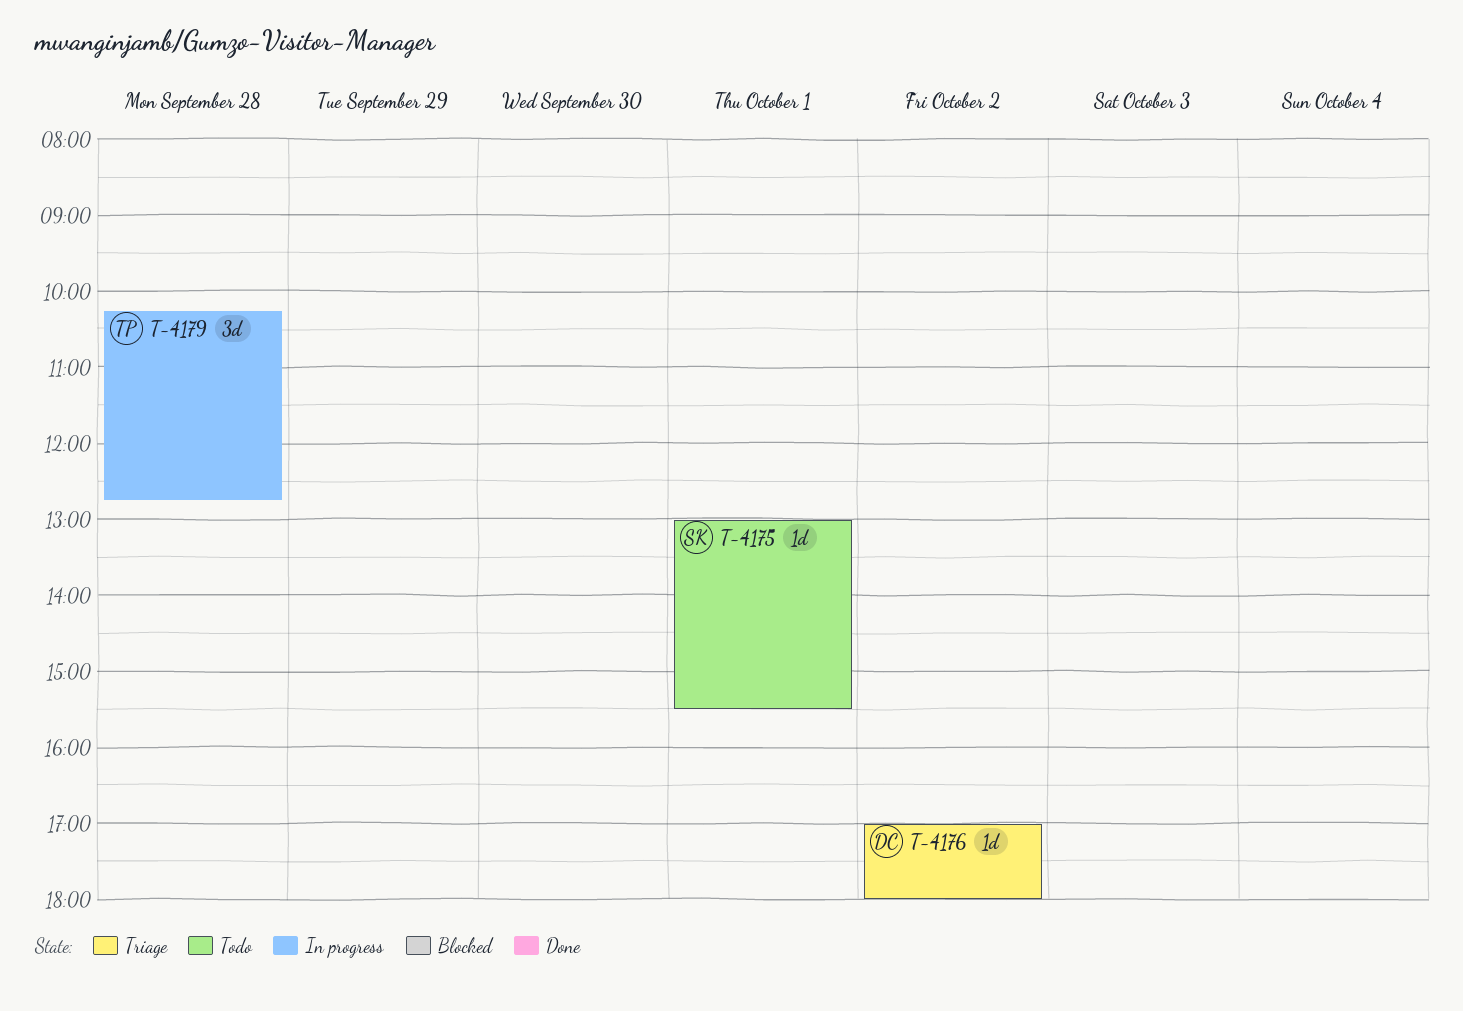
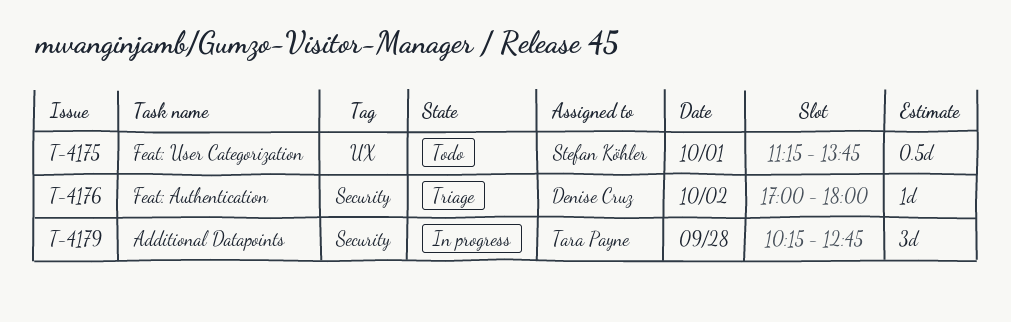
T-4175, estimate: 1d -> 0.5d
T-4175, begins: 13:00 -> 11:15
T-4175, ends: 15:30 -> 13:45

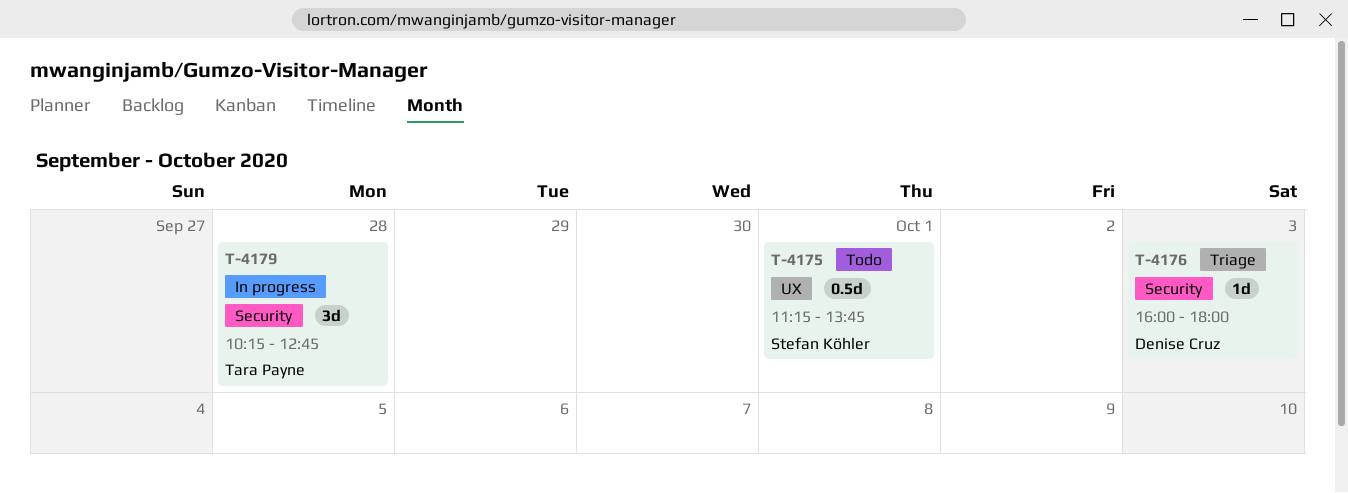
T-4176, day: Oct 2 -> Oct 3
T-4176, begins: 17:00 -> 16:00

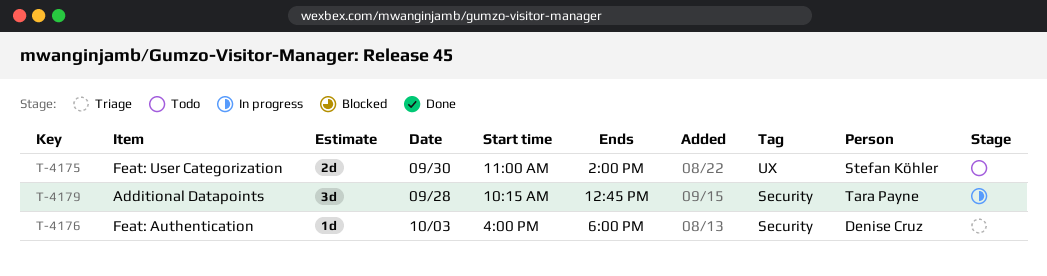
T-4175, estimate: 0.5d -> 2d
T-4175, day: Oct 1 -> Sep 30
T-4175, begins: 11:15 -> 11:00
T-4175, ends: 13:45 -> 14:00

